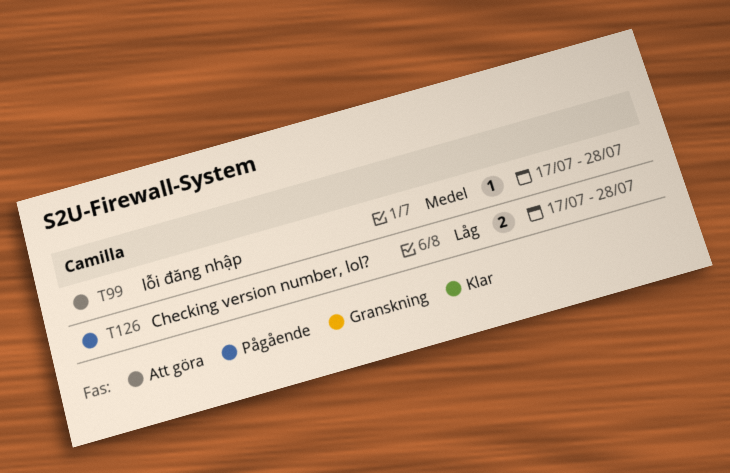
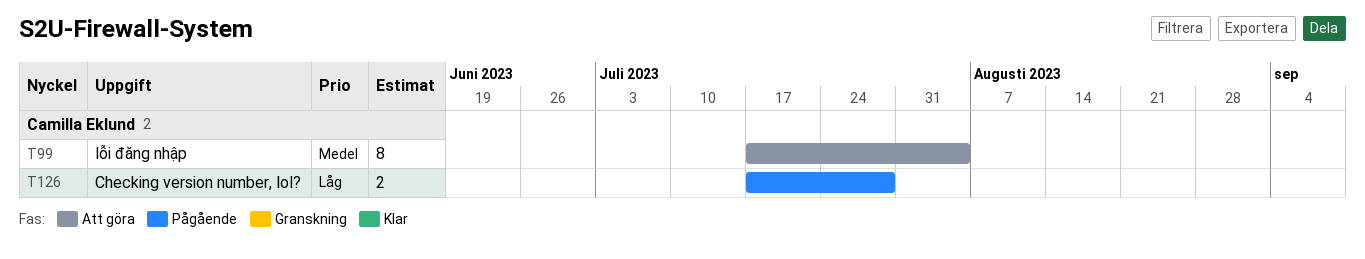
T99, estimate: 1 -> 8
T99, due: Jul 28 -> Aug 4

